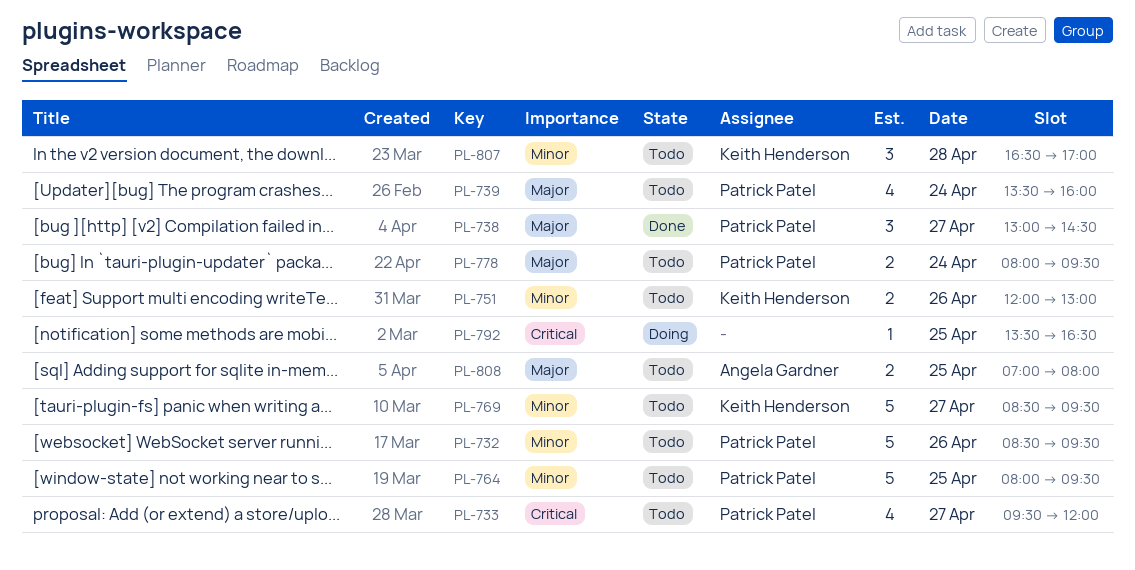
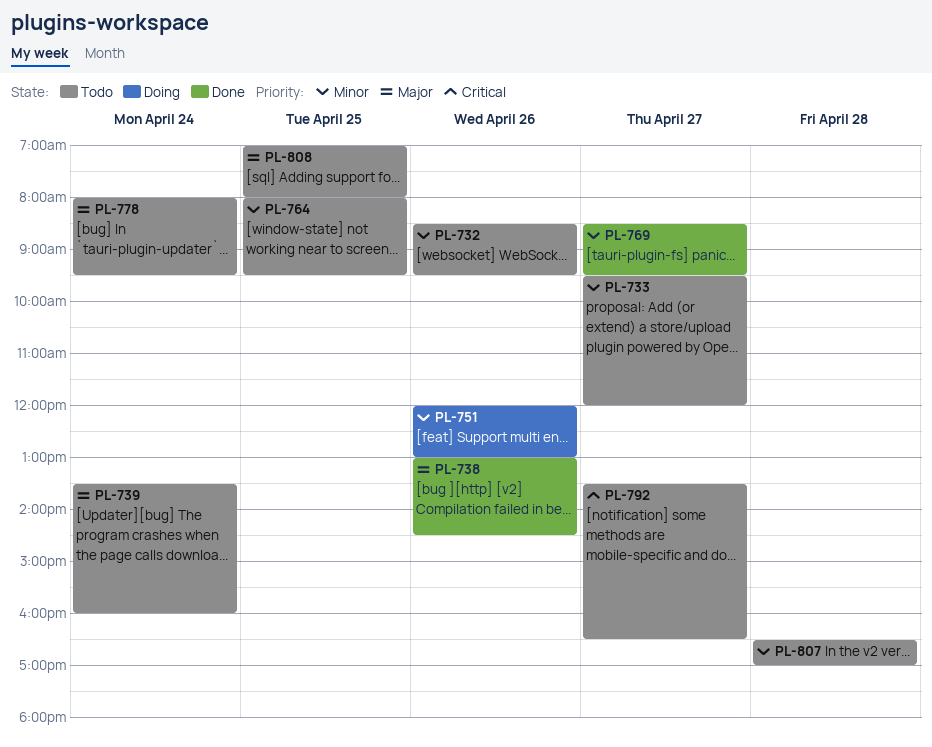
PL-733, priority: Critical -> Minor
PL-738, day: Apr 27 -> Apr 26
PL-751, status: Todo -> Doing
PL-769, status: Todo -> Done
PL-792, status: Doing -> Todo
PL-792, day: Apr 25 -> Apr 27

